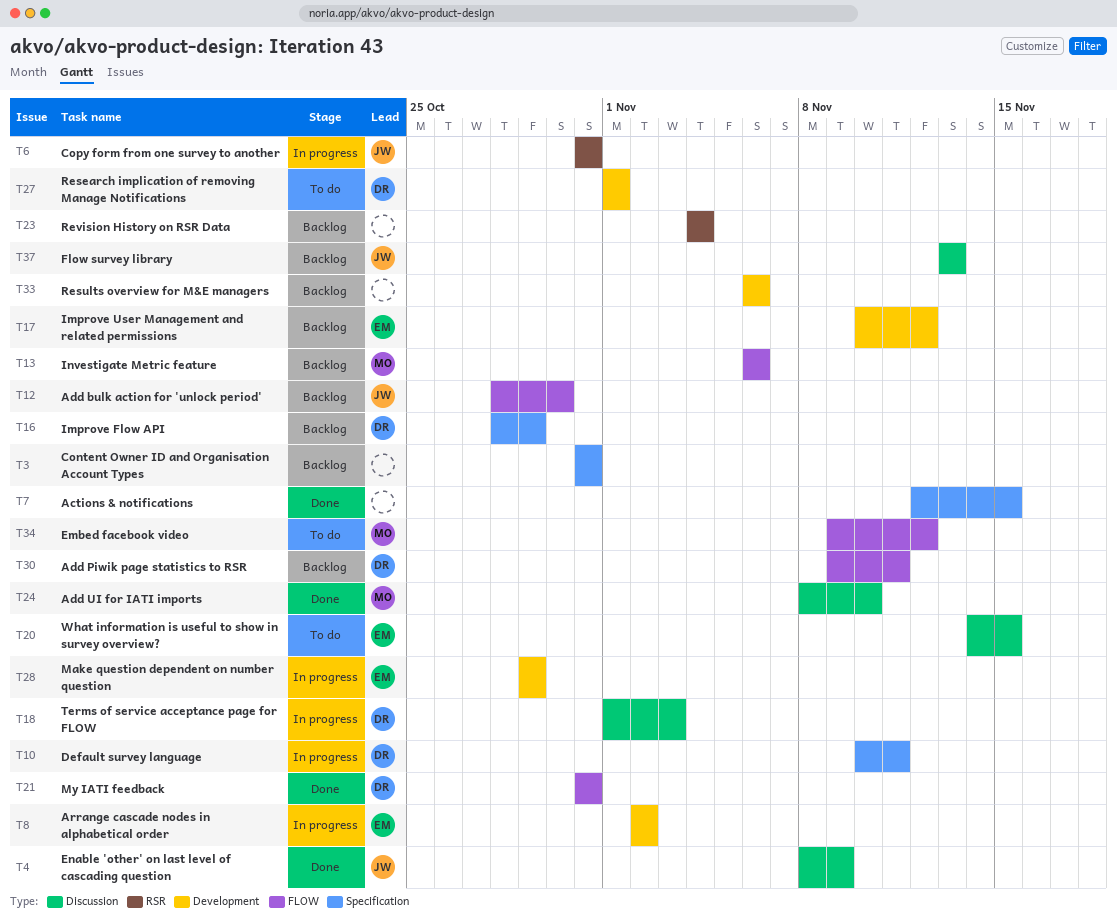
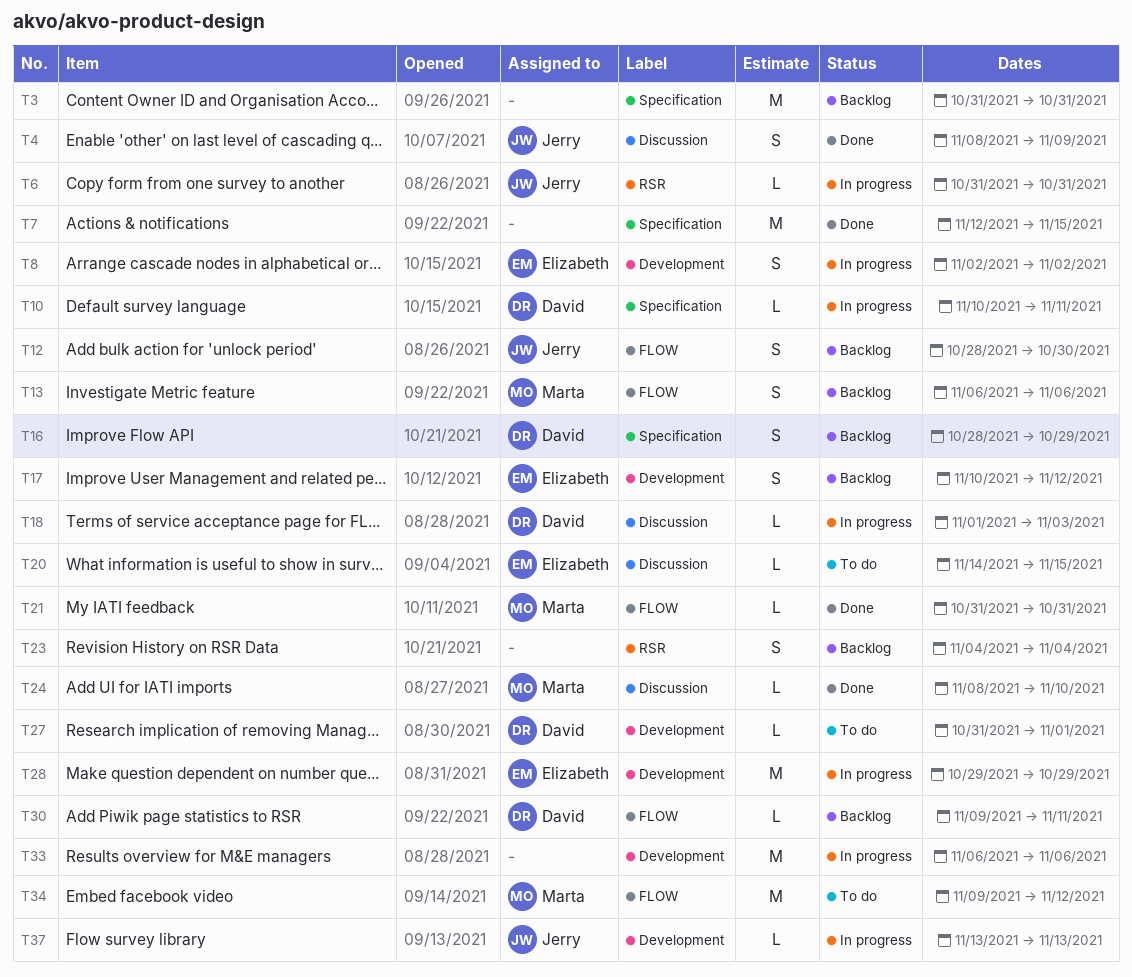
T21, owner: David -> Marta
T27, start: Nov 1 -> Oct 31
T33, status: Backlog -> In progress
T37, status: Backlog -> In progress
T37, label: Discussion -> Development

